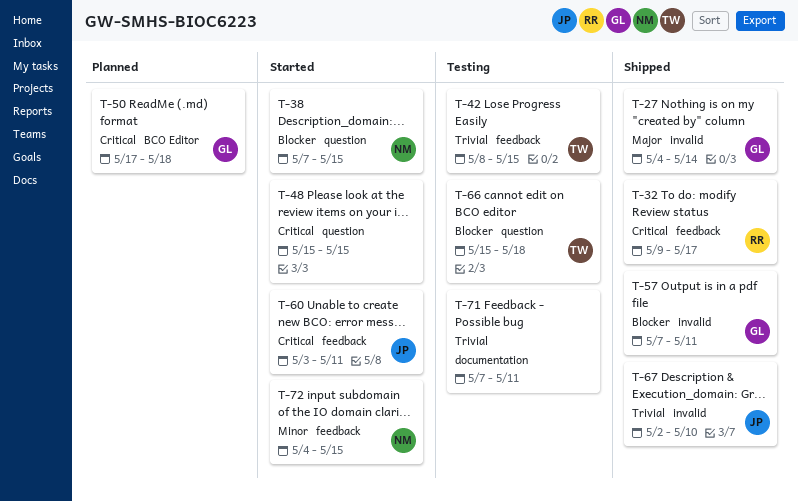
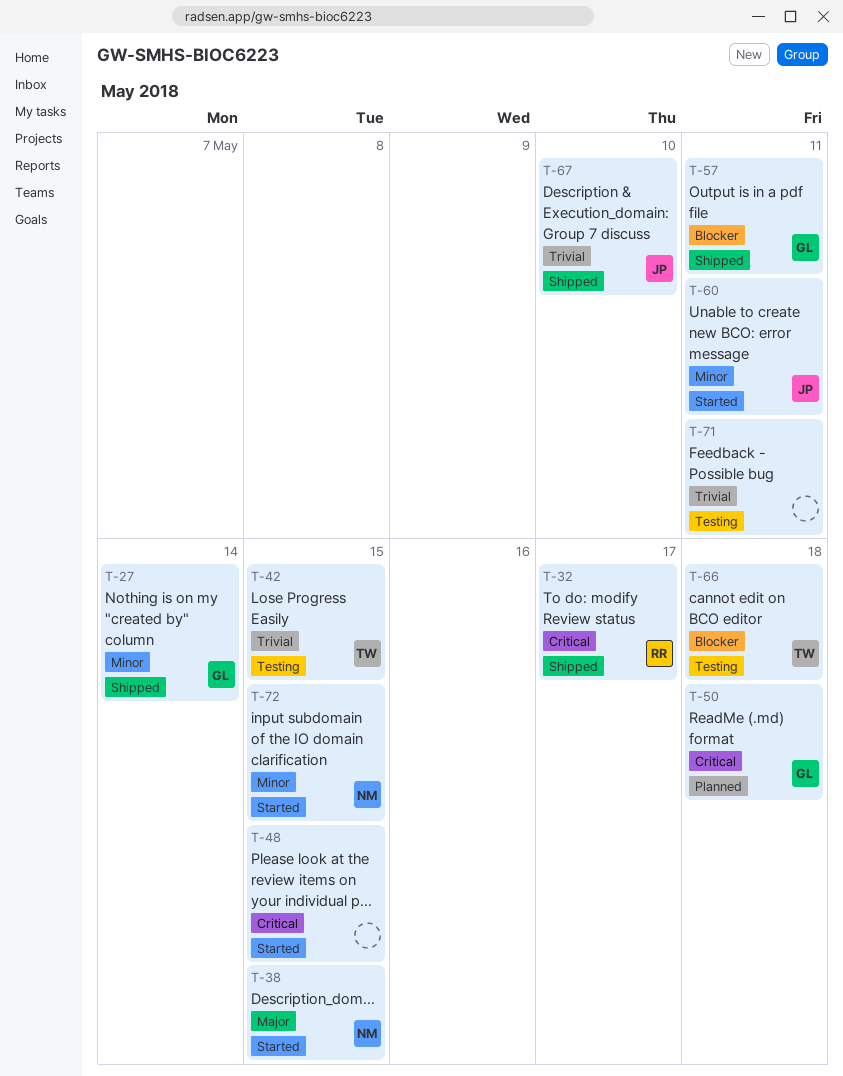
T-27, priority: Major -> Minor
T-38, priority: Blocker -> Major
T-60, priority: Critical -> Minor

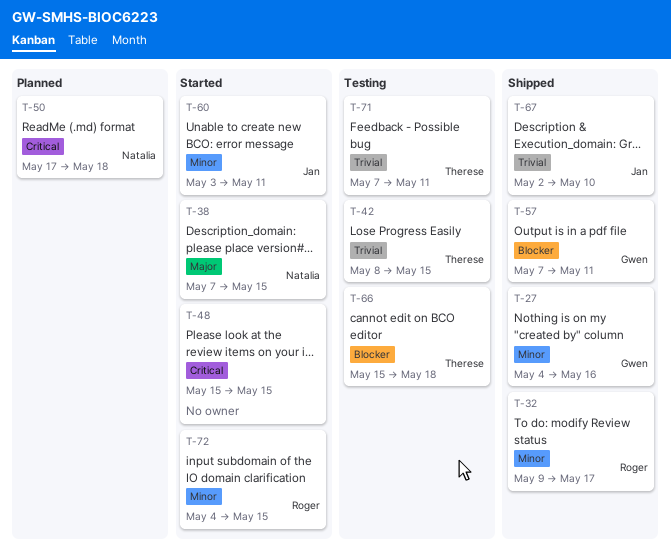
T-27, due: May 14 -> May 16
T-32, priority: Critical -> Minor
T-50, owner: Gwen -> Natalia
T-71, owner: none -> Therese
T-72, owner: Natalia -> Roger

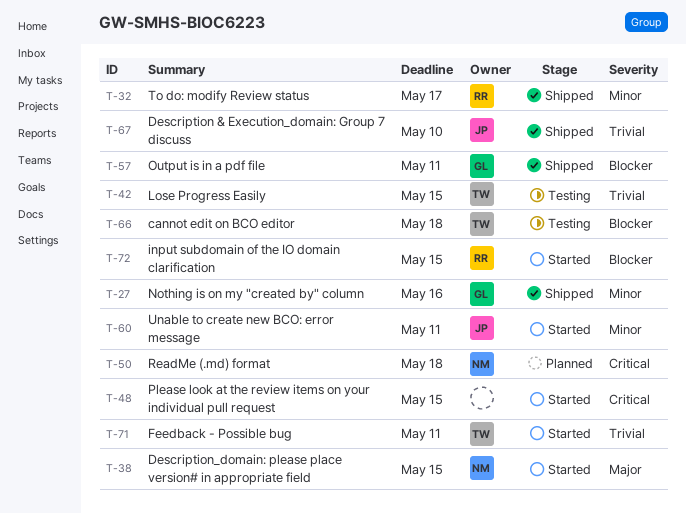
T-71, status: Testing -> Started
T-72, priority: Minor -> Blocker

